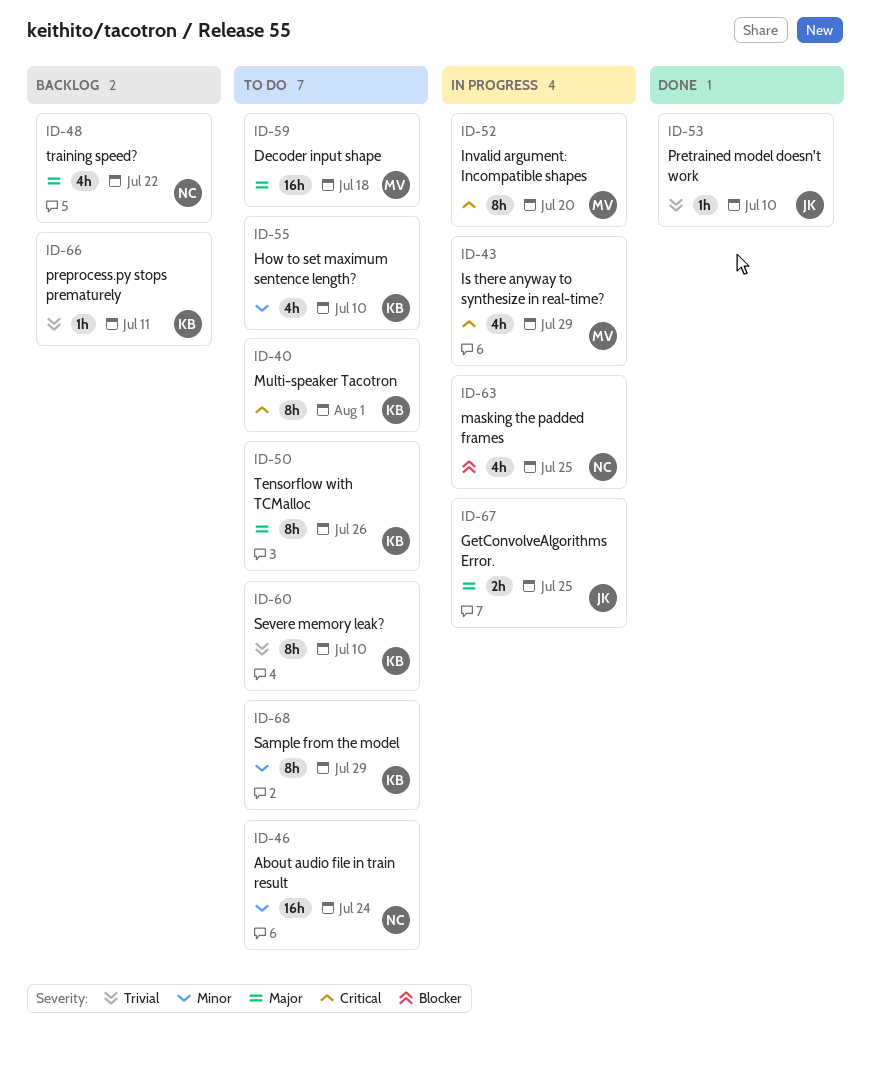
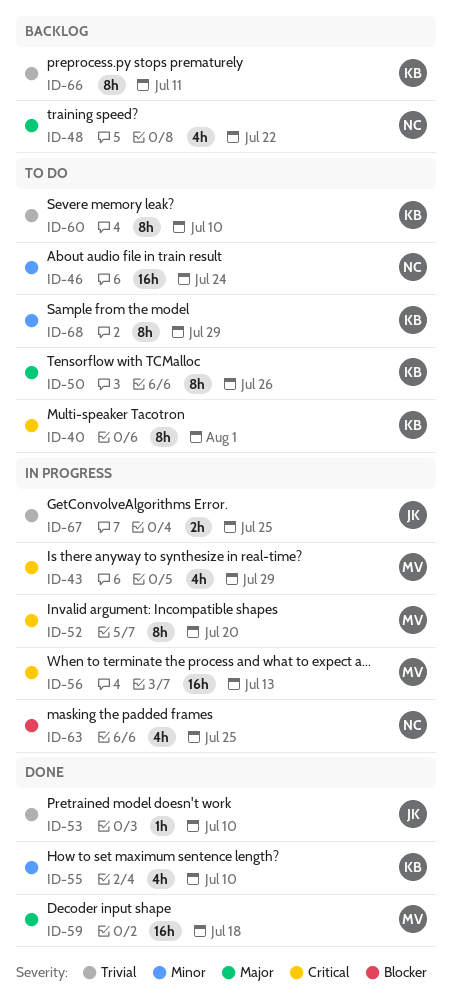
ID-55, status: To do -> Done
ID-56: none -> present
ID-59, status: To do -> Done
ID-66, estimate: 1h -> 8h
ID-67, priority: Major -> Trivial

